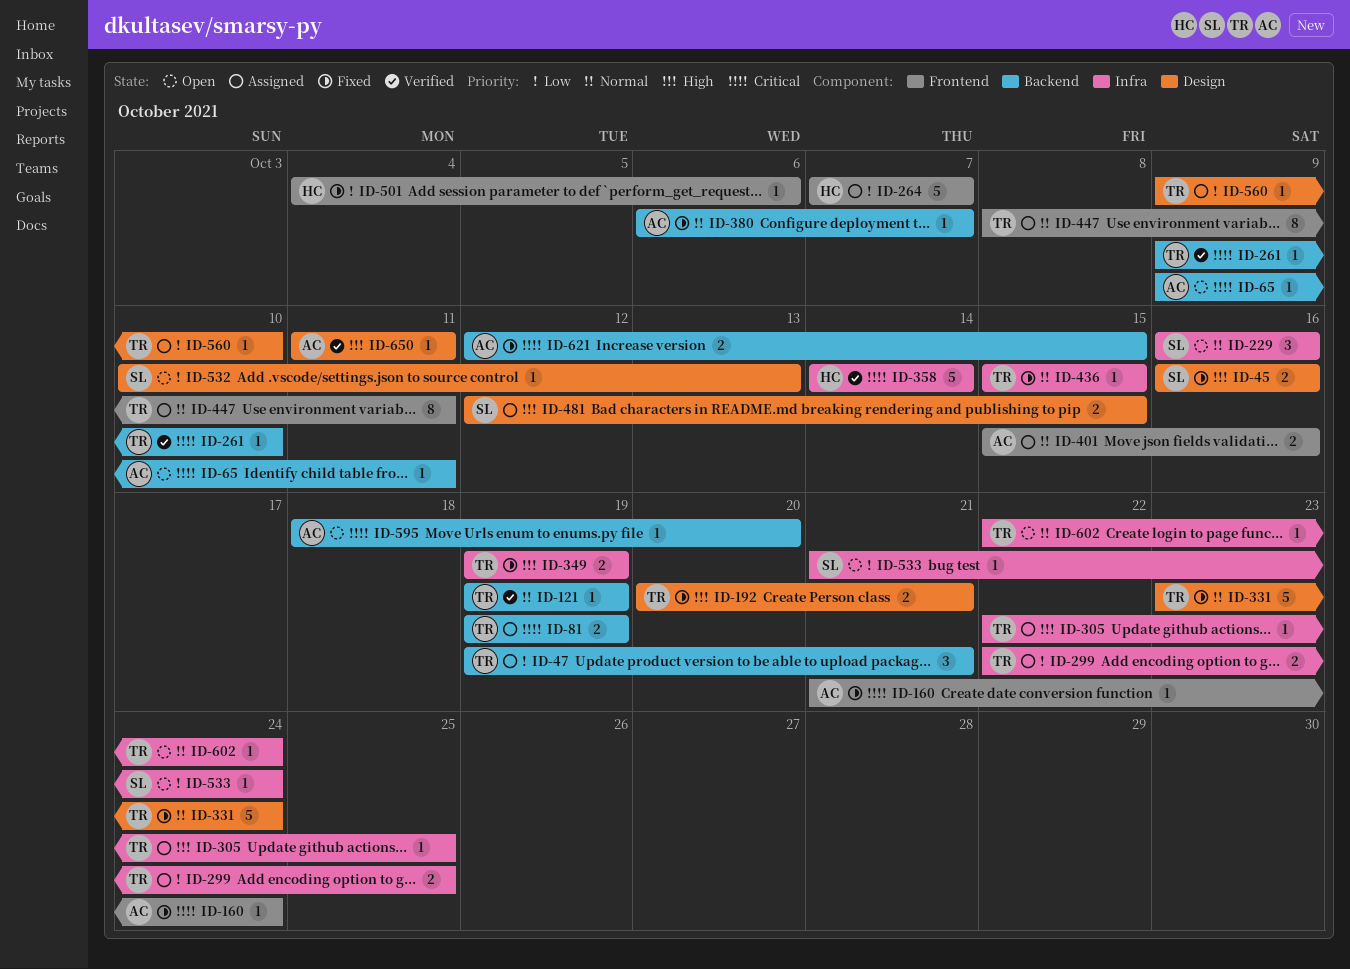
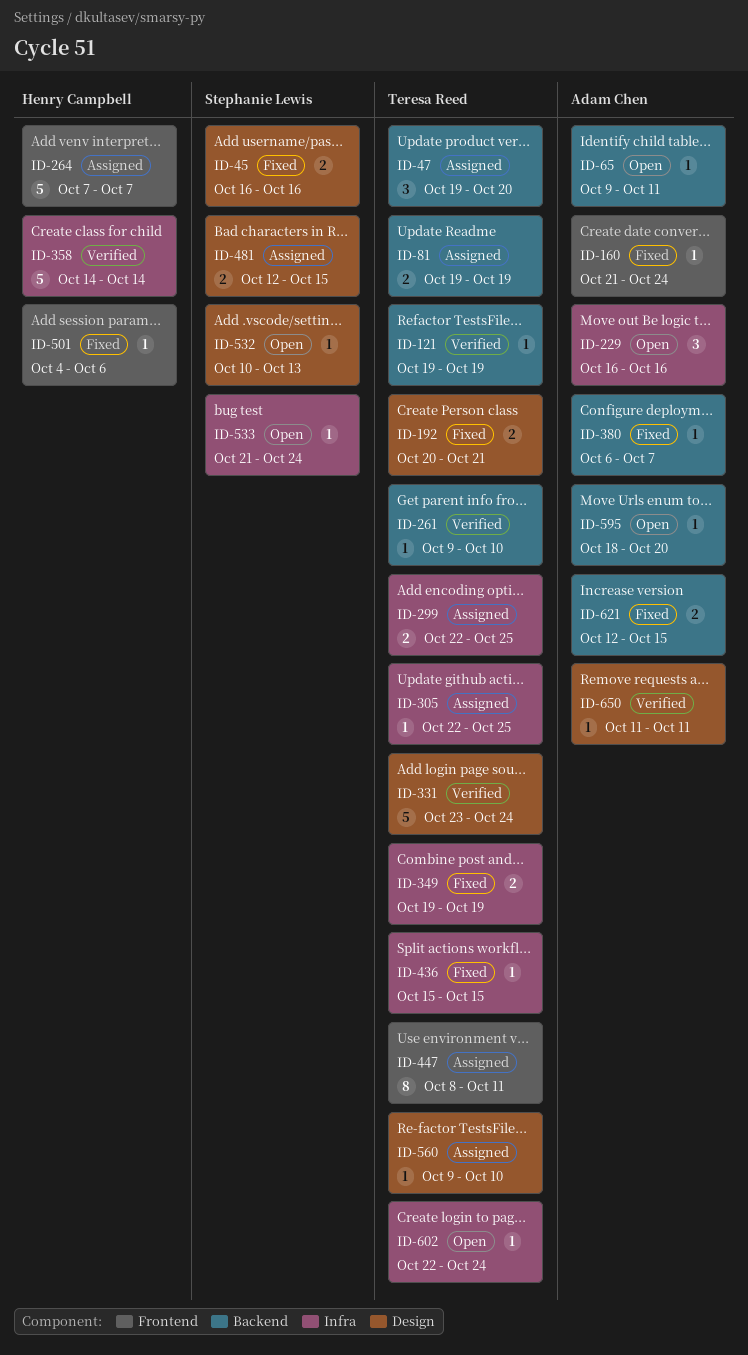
ID-47, due: Oct 21 -> Oct 20
ID-229, owner: Stephanie Lewis -> Adam Chen
ID-331, status: Fixed -> Verified
ID-401: present -> none

